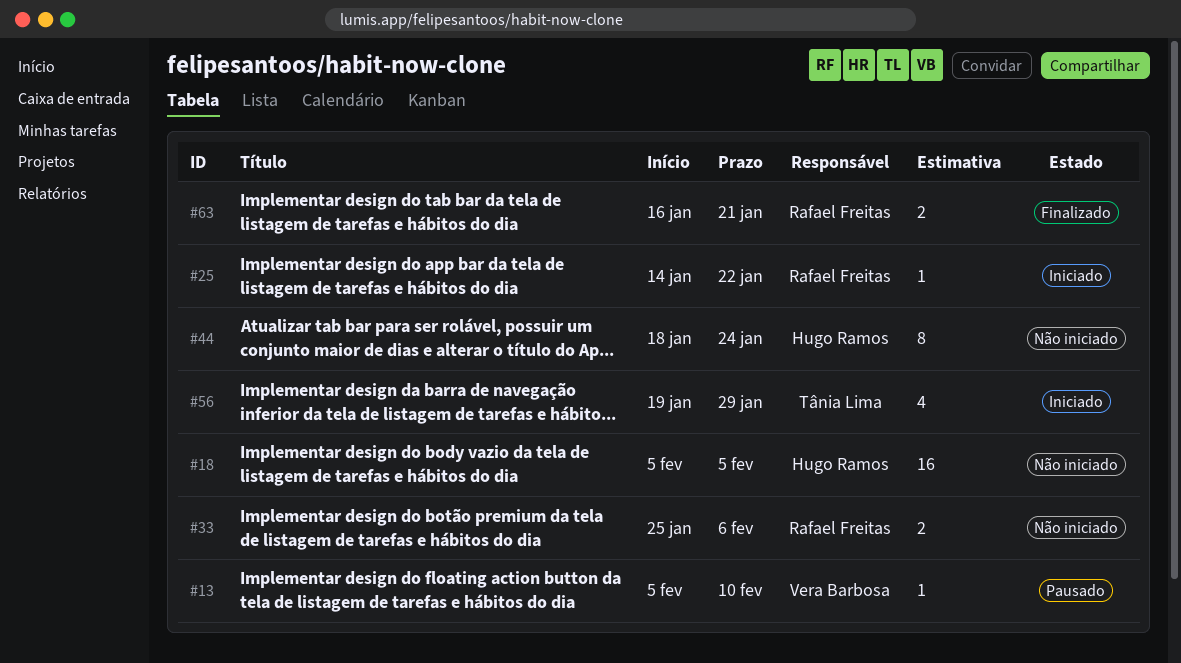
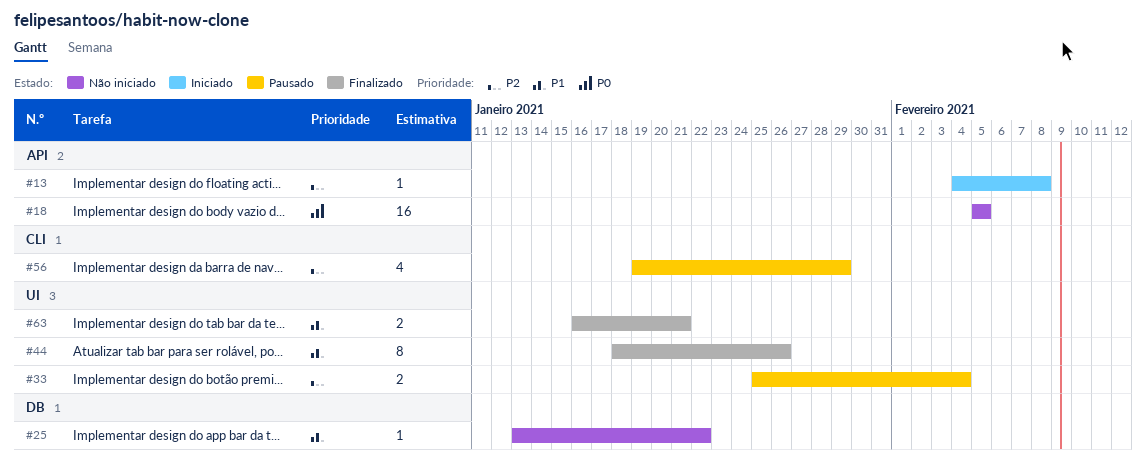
#13, status: Pausado -> Iniciado
#13, start: Feb 5 -> Feb 4
#13, due: Feb 10 -> Feb 8
#25, status: Iniciado -> Não iniciado
#25, start: Jan 14 -> Jan 13
#33, status: Não iniciado -> Pausado
#33, due: Feb 6 -> Feb 4
#44, status: Não iniciado -> Finalizado
#44, due: Jan 24 -> Jan 26
#56, status: Iniciado -> Pausado

